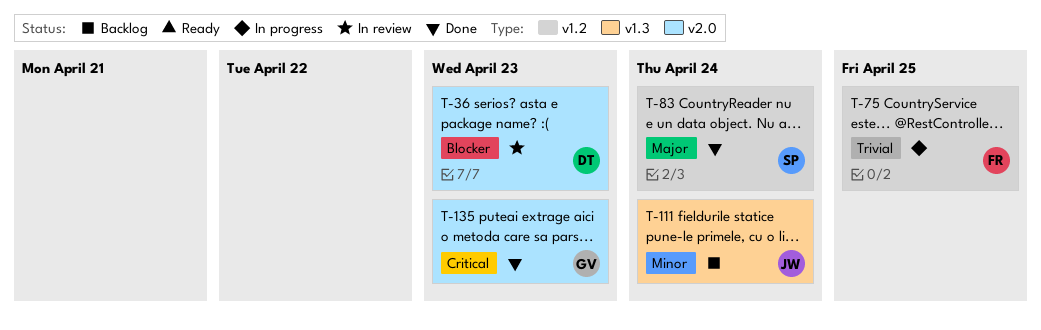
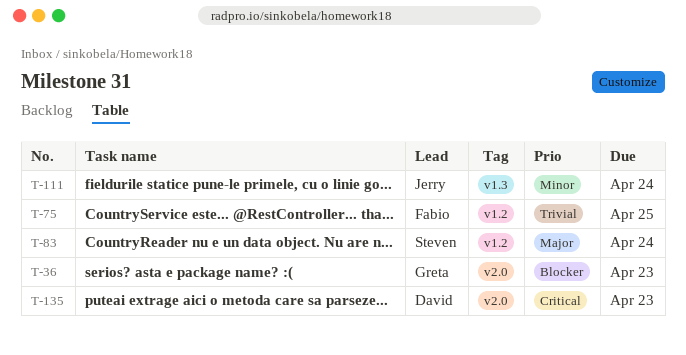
T-36, owner: David -> Greta
T-135, owner: Greta -> David

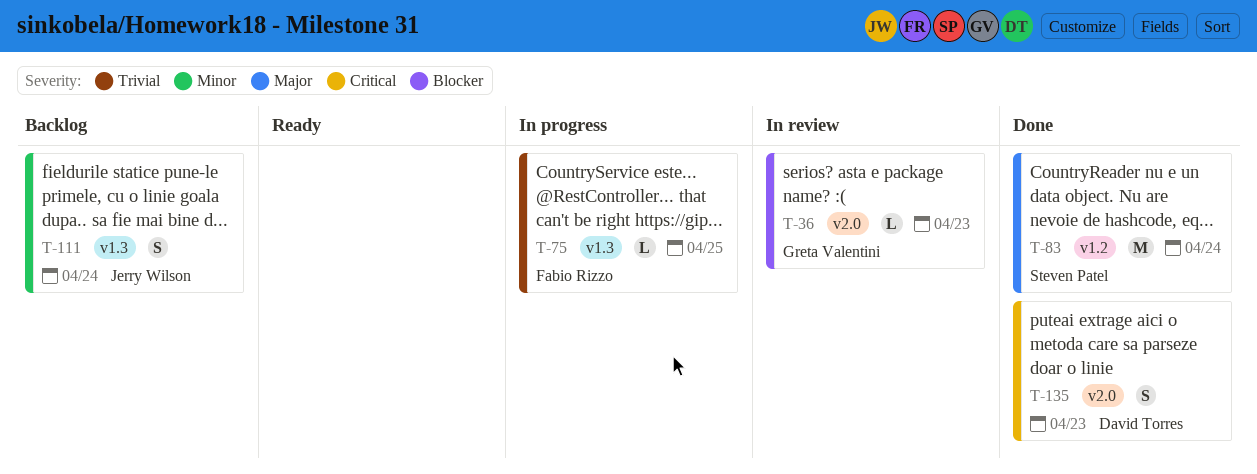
T-75, label: v1.2 -> v1.3

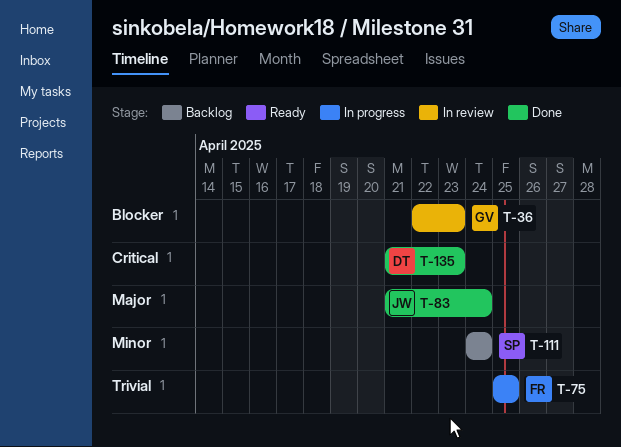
T-83, owner: Steven Patel -> Jerry Wilson
T-111, owner: Jerry Wilson -> Steven Patel

